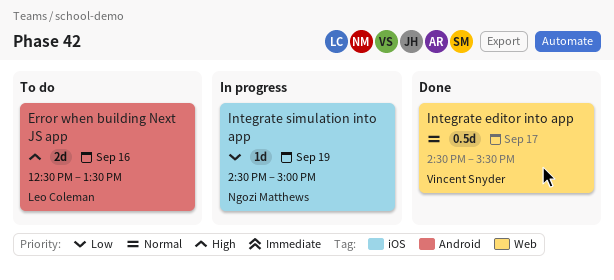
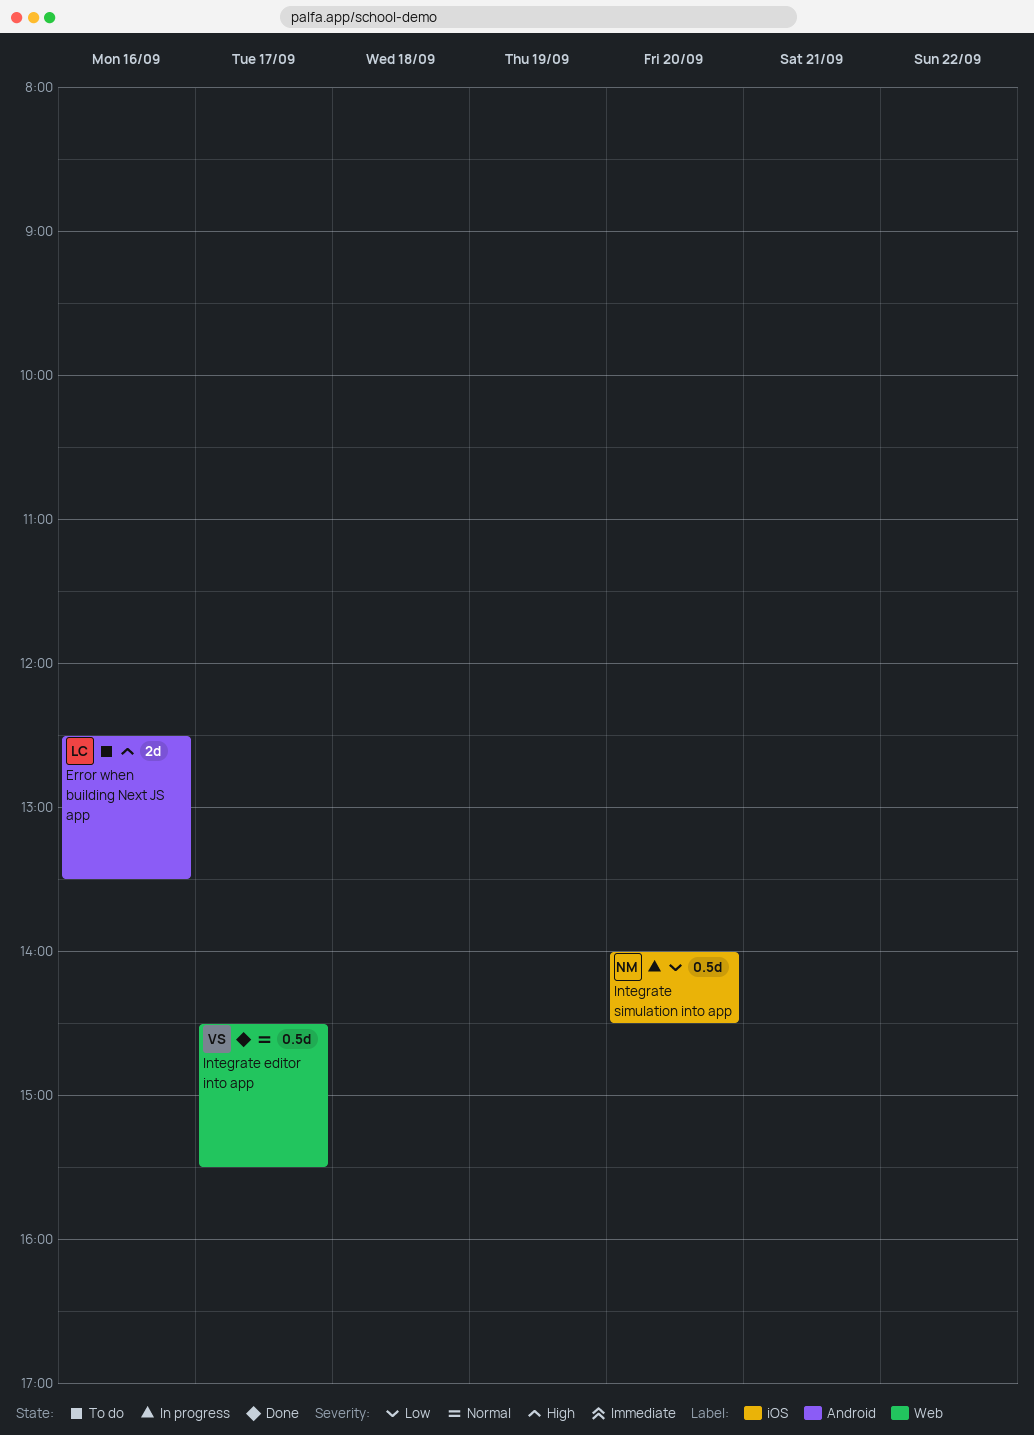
Integrate simulation into app, estimate: 1d -> 0.5d
Integrate simulation into app, day: Sep 19 -> Sep 20
Integrate simulation into app, begins: 14:30 -> 14:00
Integrate simulation into app, ends: 15:00 -> 14:30

